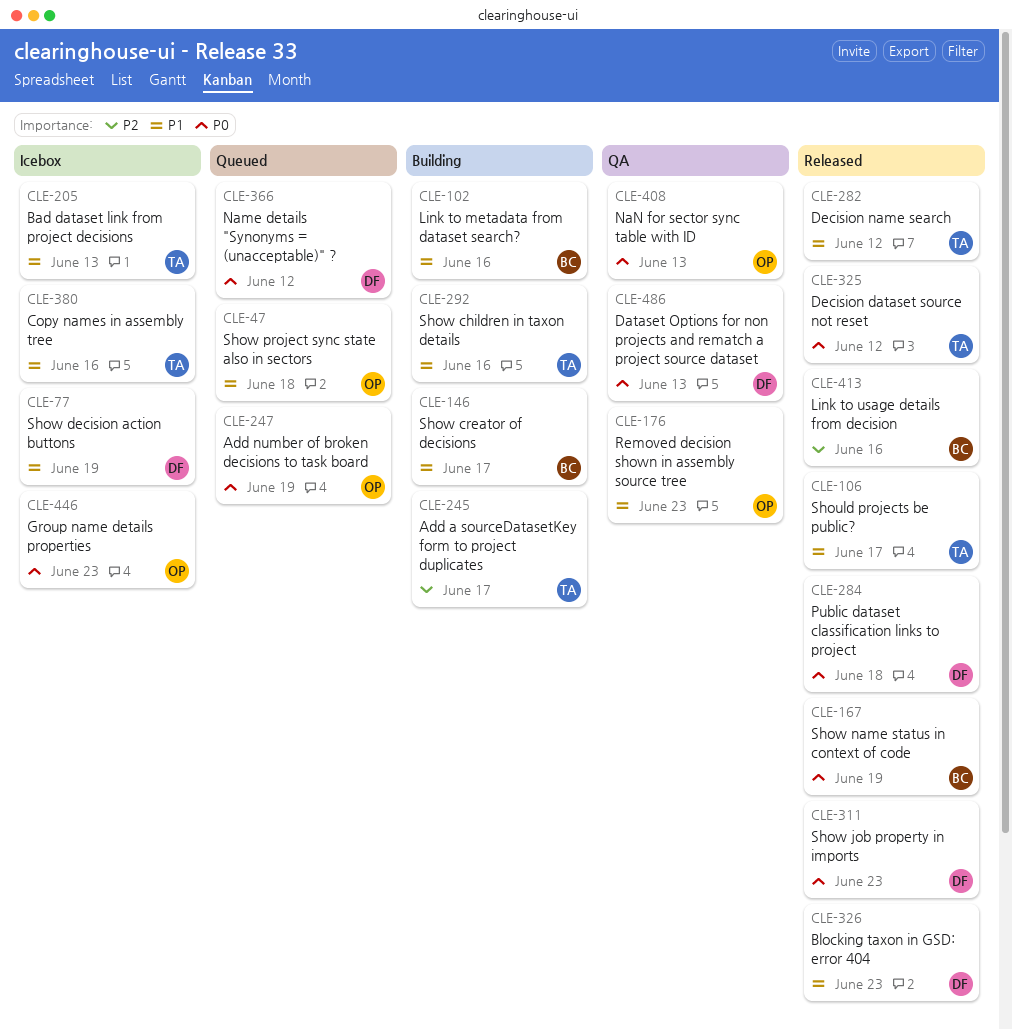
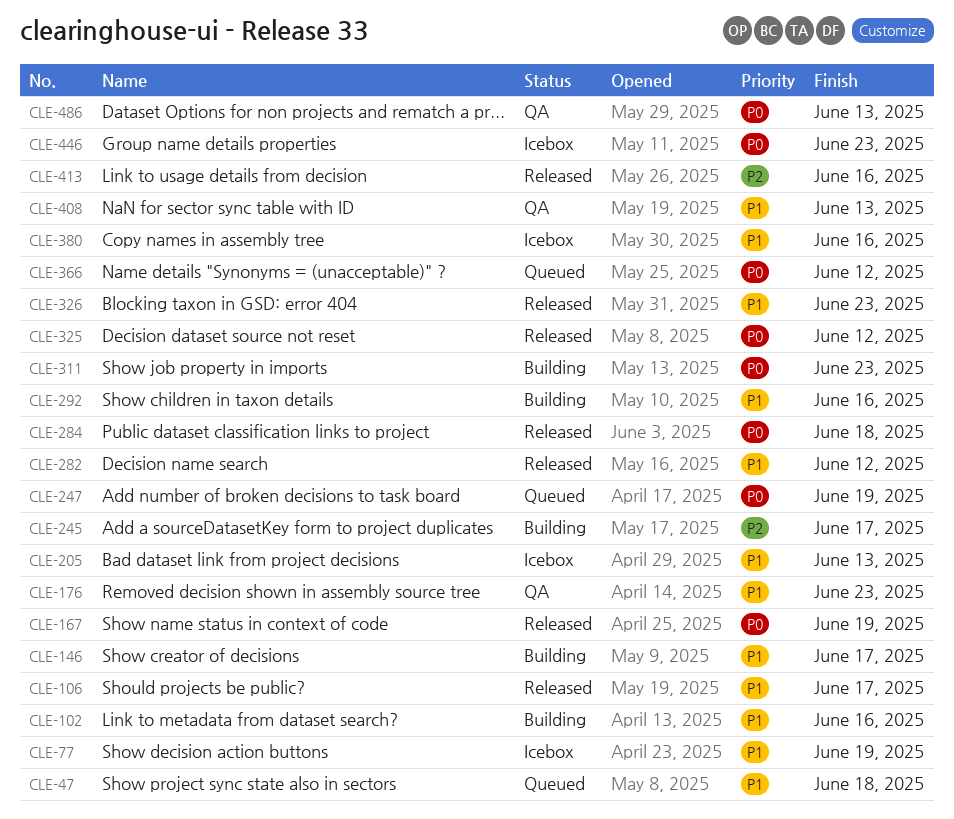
CLE-311, status: Released -> Building
CLE-408, priority: P0 -> P1

